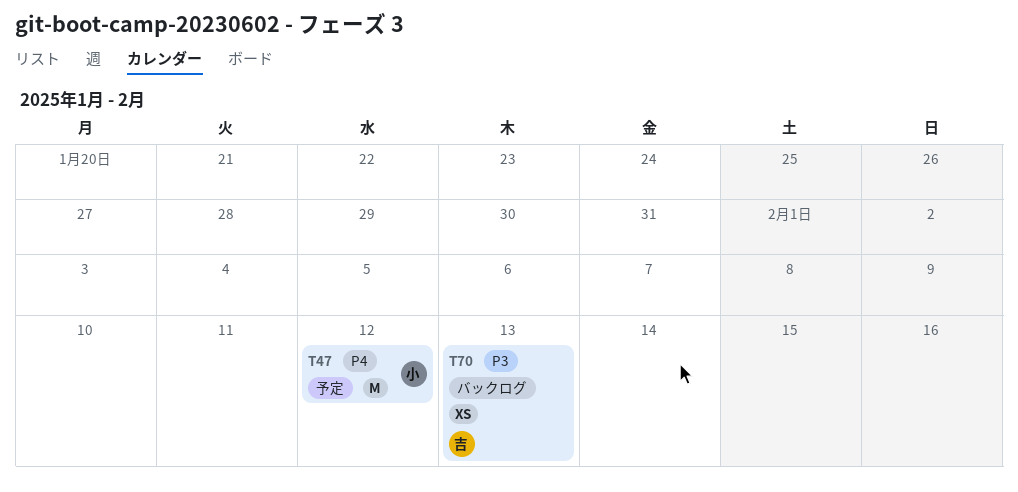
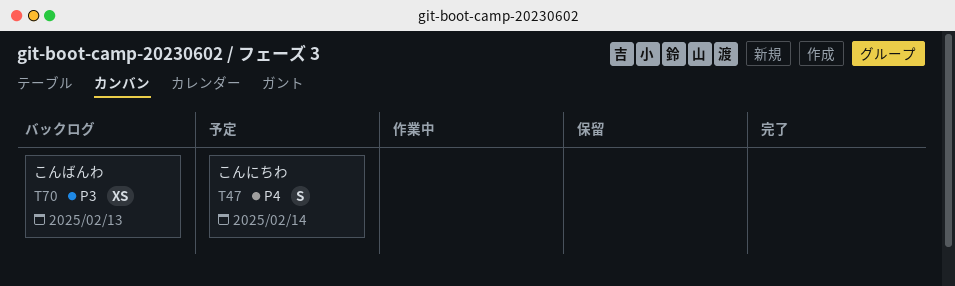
T47, estimate: M -> S
T47, due: Feb 12 -> Feb 14

